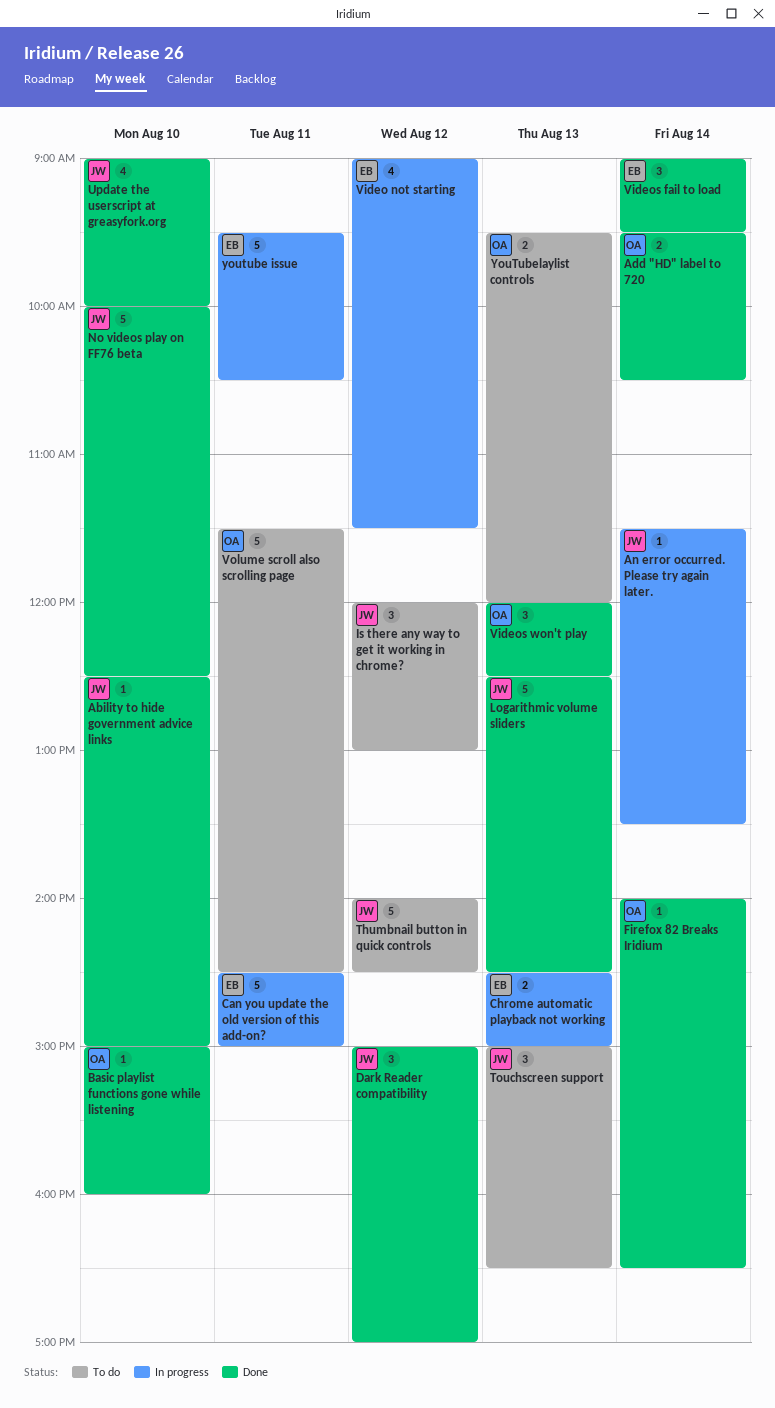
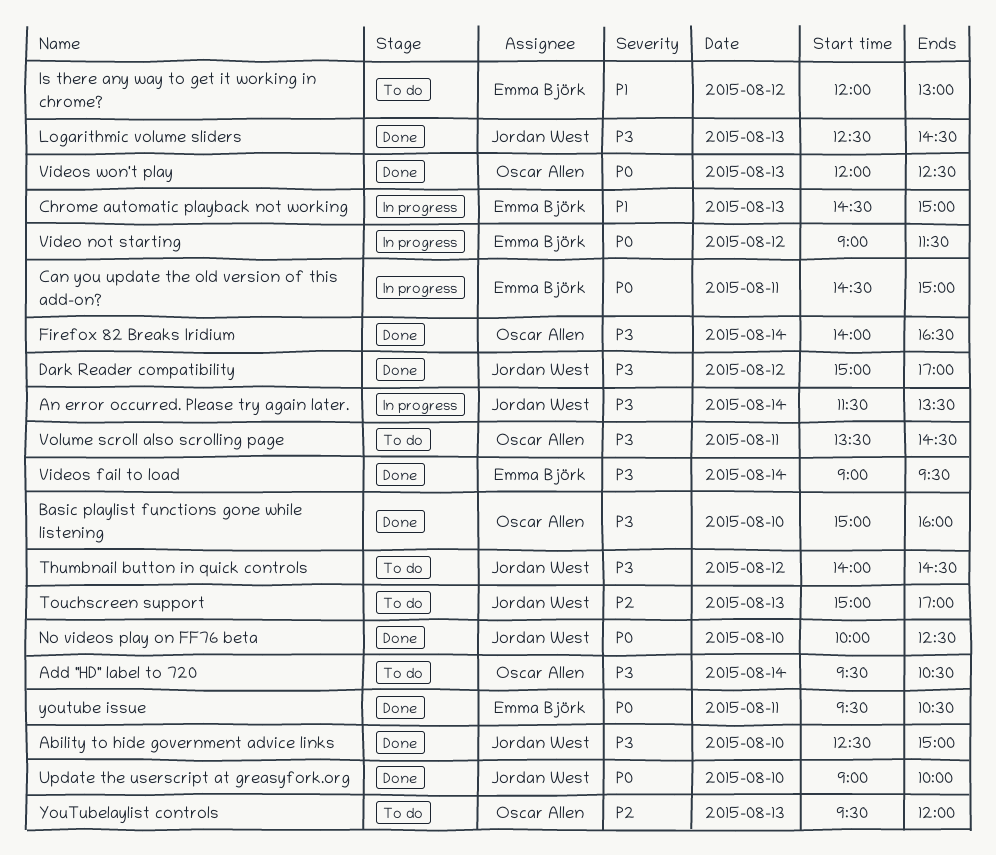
Add "HD" label to 720, status: Done -> To do
Is there any way to get it working in chrome?, owner: Jordan West -> Emma Björk
Touchscreen support, ends: 16:30 -> 17:00
Volume scroll also scrolling page, begins: 11:30 -> 13:30
youtube issue, status: In progress -> Done

